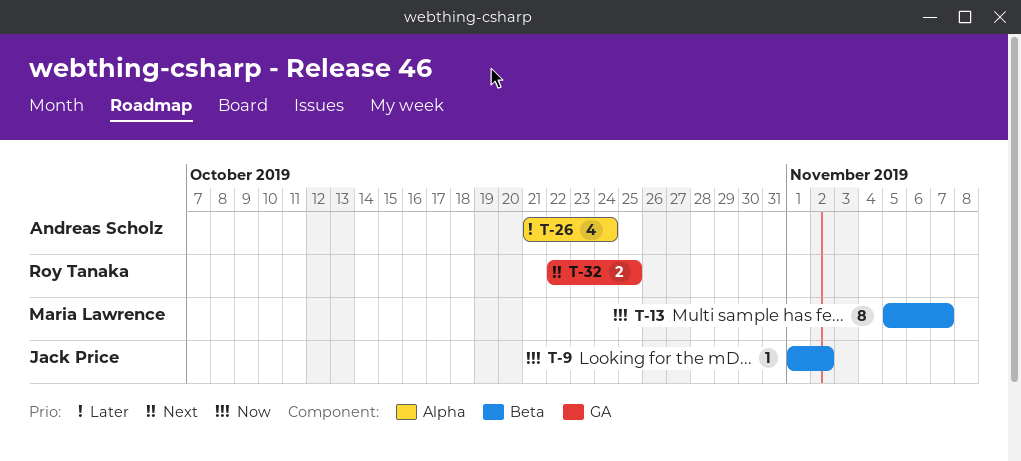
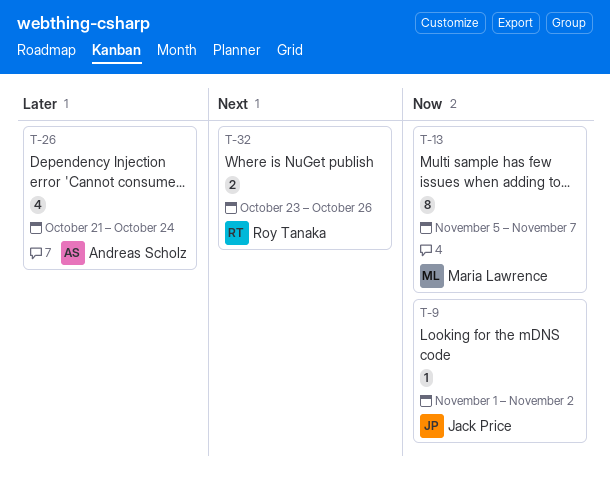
T-32, start: Oct 22 -> Oct 23
T-32, due: Oct 25 -> Oct 26

